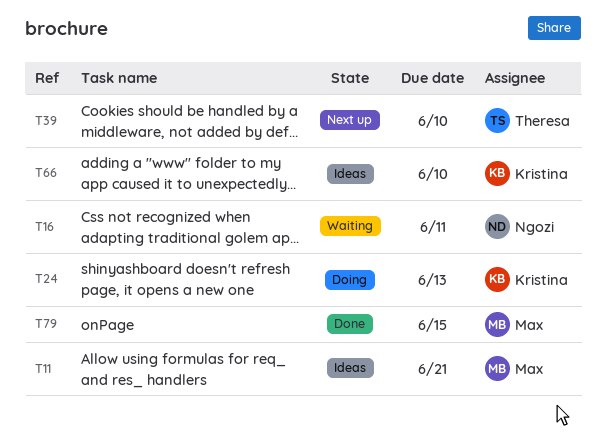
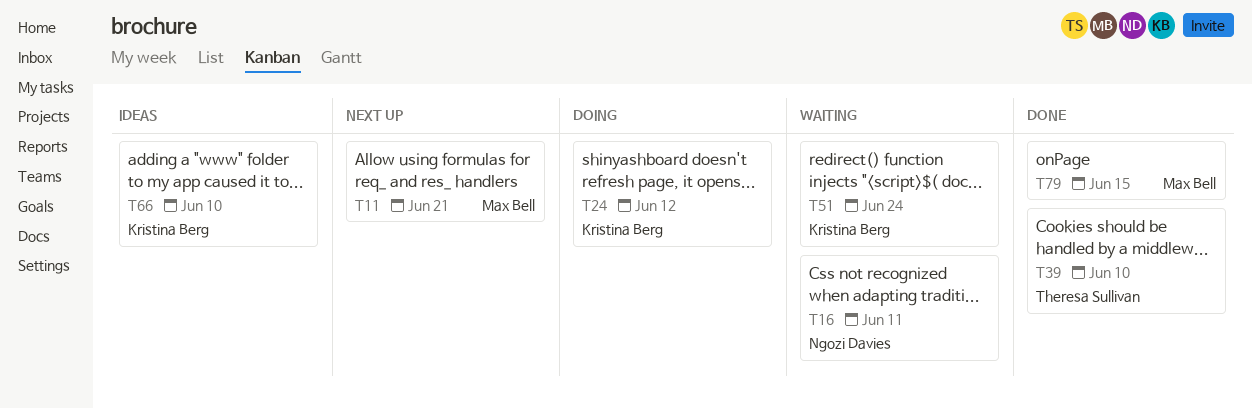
T11, status: Ideas -> Next up
T24, due: Jun 13 -> Jun 12
T39, status: Next up -> Done
T51: none -> present

